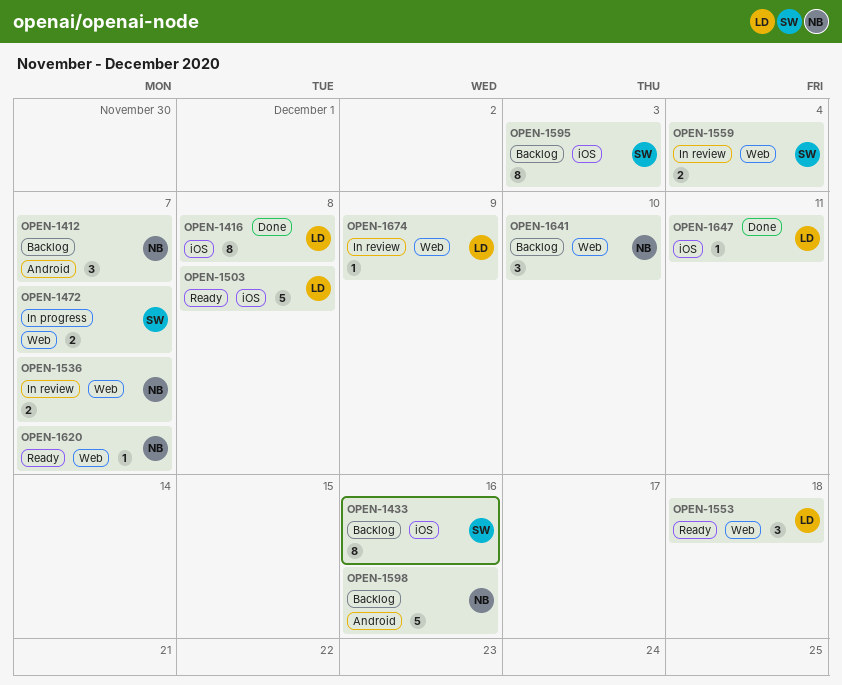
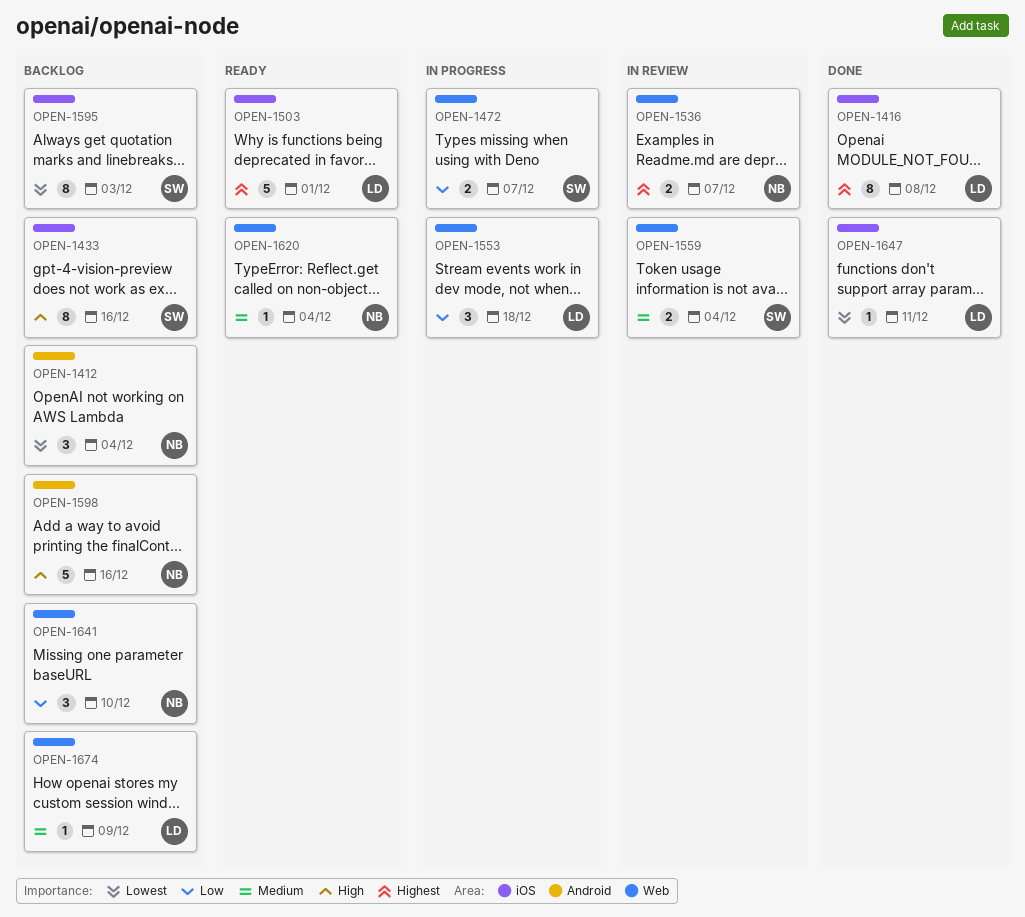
OPEN-1412, due: Dec 7 -> Dec 4
OPEN-1503, due: Dec 8 -> Dec 1
OPEN-1553, status: Ready -> In progress
OPEN-1620, due: Dec 7 -> Dec 4
OPEN-1674, status: In review -> Backlog

